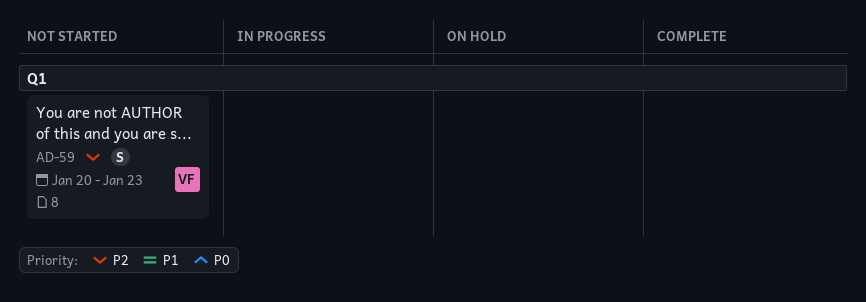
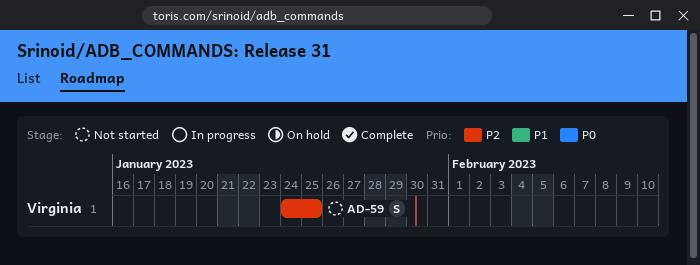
AD-59, start: Jan 20 -> Jan 24
AD-59, due: Jan 23 -> Jan 25

